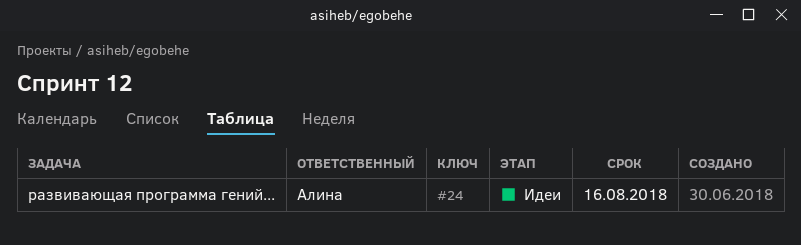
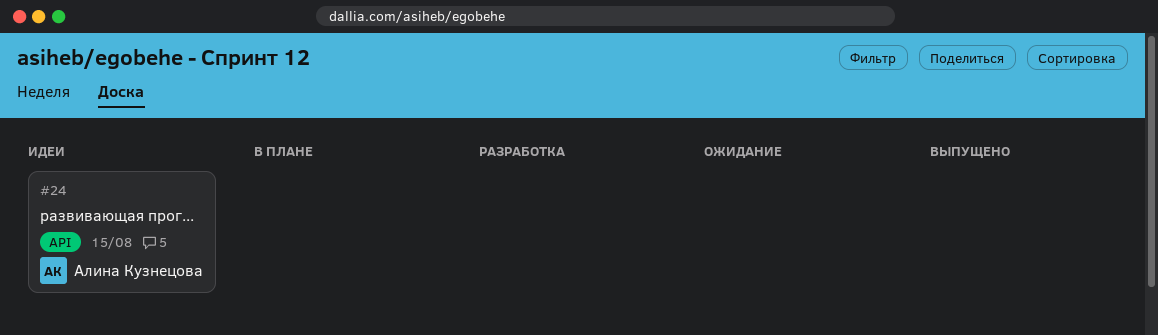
#24, due: Aug 16 -> Aug 15

